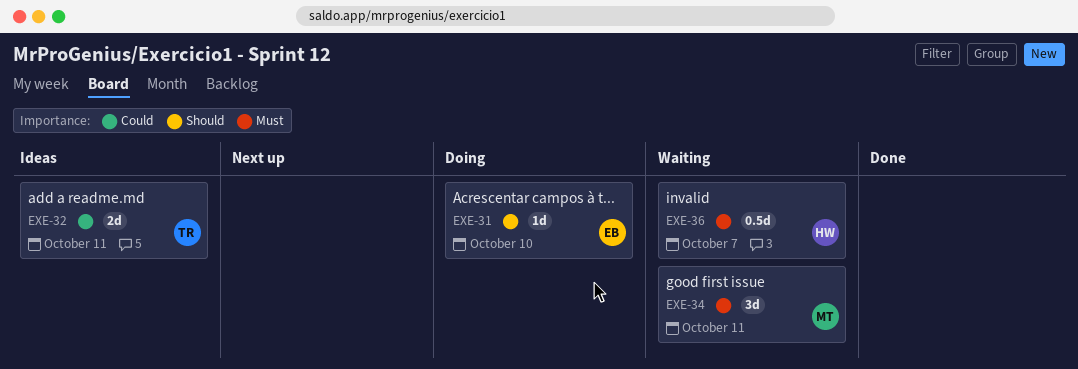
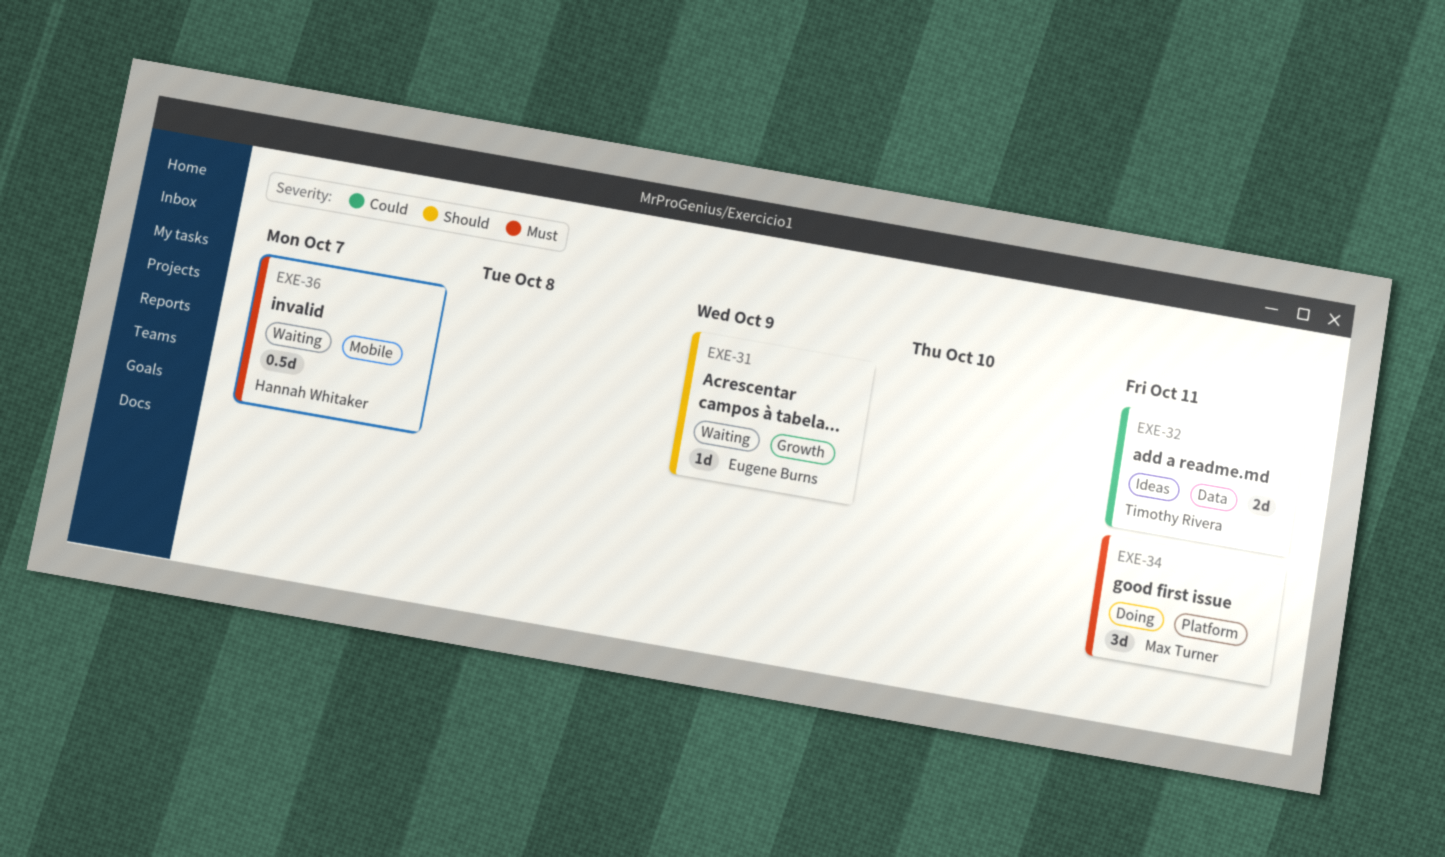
EXE-31, status: Doing -> Waiting
EXE-31, due: Oct 10 -> Oct 9
EXE-34, status: Waiting -> Doing

